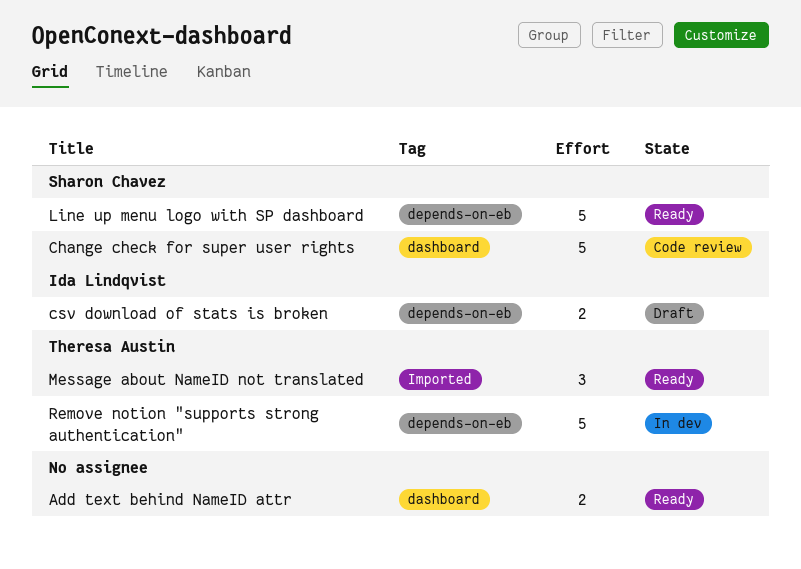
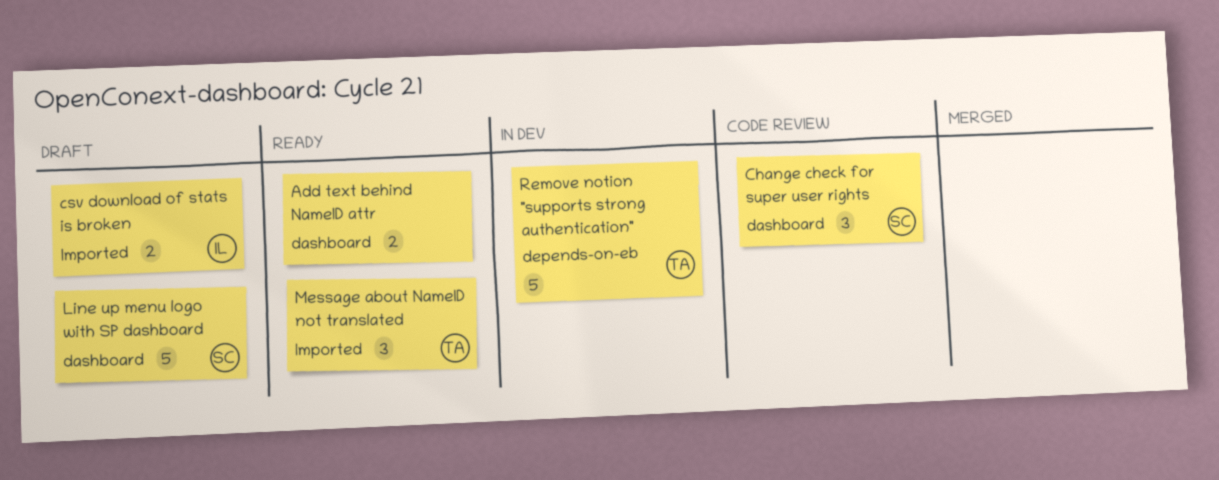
Change check for super user rights, estimate: 5 -> 3
csv download of stats is broken, label: depends-on-eb -> Imported
Line up menu logo with SP dashboard, status: Ready -> Draft
Line up menu logo with SP dashboard, label: depends-on-eb -> dashboard

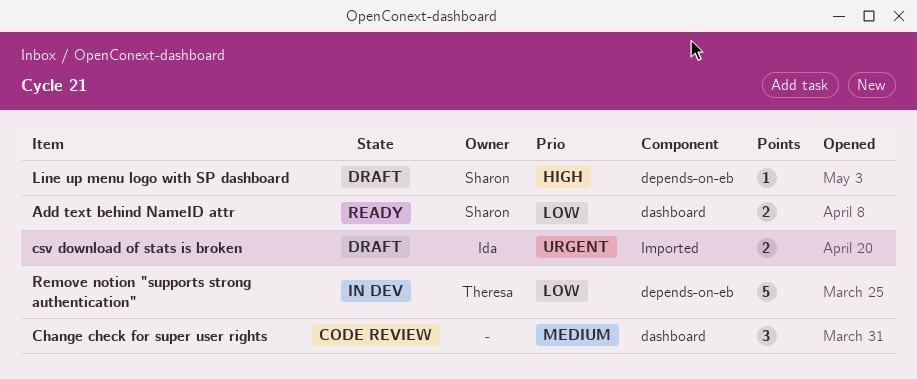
Add text behind NameID attr, owner: none -> Sharon
Change check for super user rights, owner: Sharon -> none
Line up menu logo with SP dashboard, label: dashboard -> depends-on-eb
Line up menu logo with SP dashboard, estimate: 5 -> 1
Message about NameID not translated: present -> none

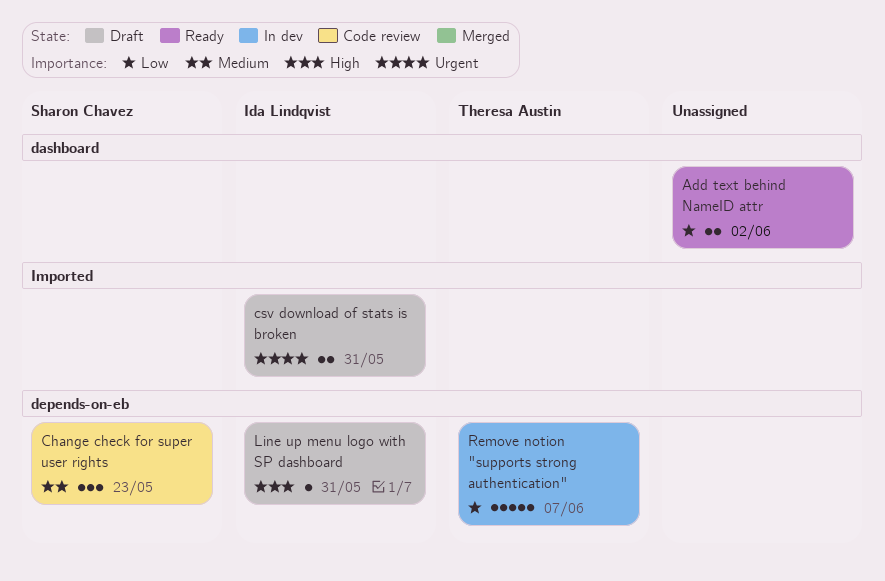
Add text behind NameID attr, owner: Sharon Chavez -> none
Change check for super user rights, owner: none -> Sharon Chavez
Change check for super user rights, label: dashboard -> depends-on-eb
Line up menu logo with SP dashboard, owner: Sharon Chavez -> Ida Lindqvist

